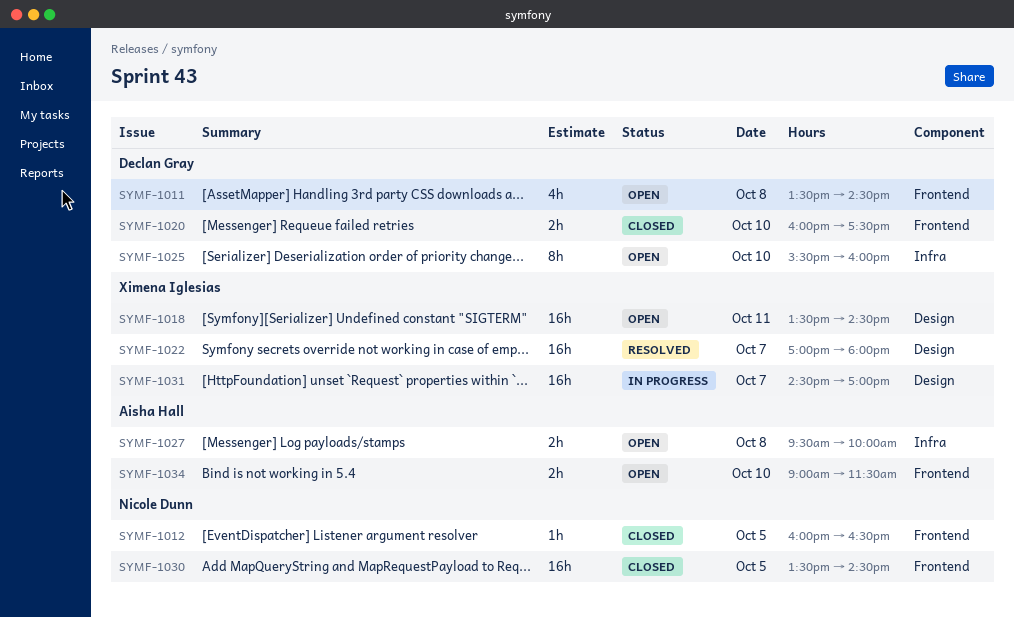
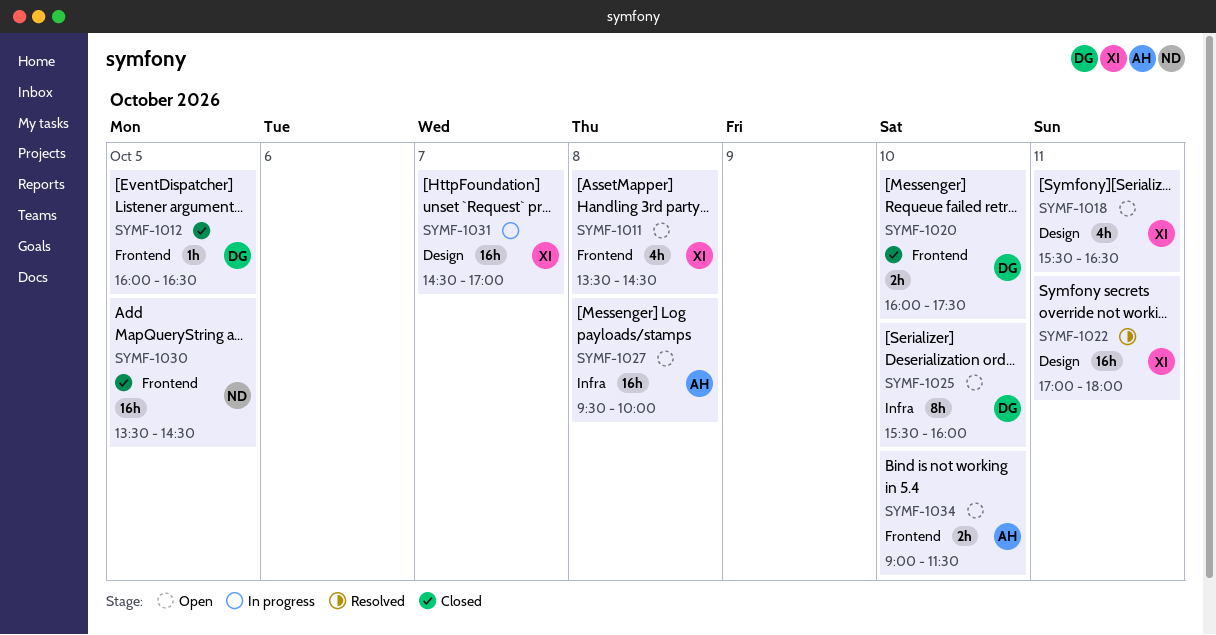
SYMF-1011, owner: Declan Gray -> Ximena Iglesias
SYMF-1012, owner: Nicole Dunn -> Declan Gray
SYMF-1018, estimate: 16h -> 4h
SYMF-1018, begins: 13:30 -> 15:30
SYMF-1018, ends: 14:30 -> 16:30
SYMF-1022, day: Oct 7 -> Oct 11
SYMF-1027, estimate: 2h -> 16h

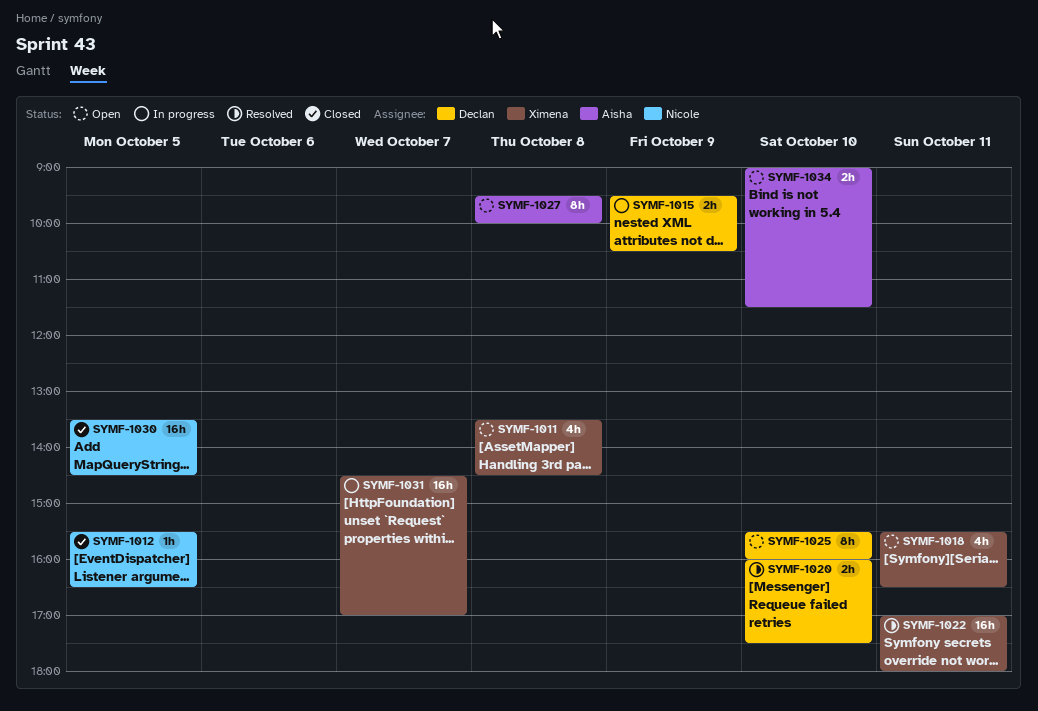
SYMF-1012, owner: Declan -> Nicole
SYMF-1012, begins: 16:00 -> 15:30
SYMF-1015: none -> present
SYMF-1020, status: Closed -> Resolved
SYMF-1027, estimate: 16h -> 8h

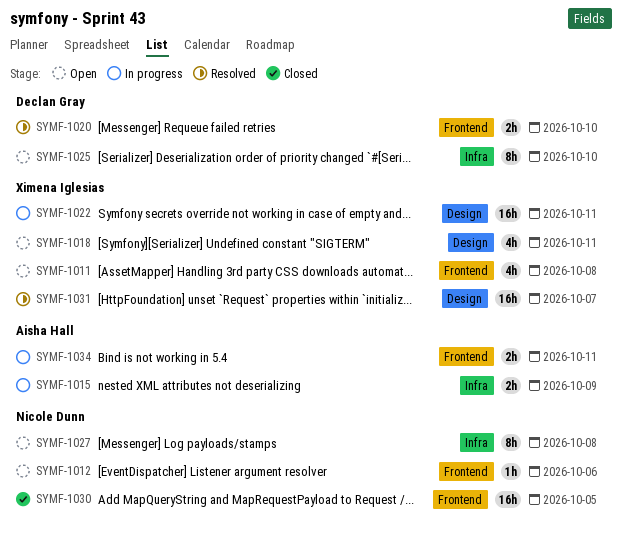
SYMF-1012, status: Closed -> Open
SYMF-1012, day: Oct 5 -> Oct 6
SYMF-1015, owner: Declan Gray -> Aisha Hall
SYMF-1022, status: Resolved -> In progress
SYMF-1027, owner: Aisha Hall -> Nicole Dunn
SYMF-1031, status: In progress -> Resolved
SYMF-1034, status: Open -> In progress
SYMF-1034, day: Oct 10 -> Oct 11

